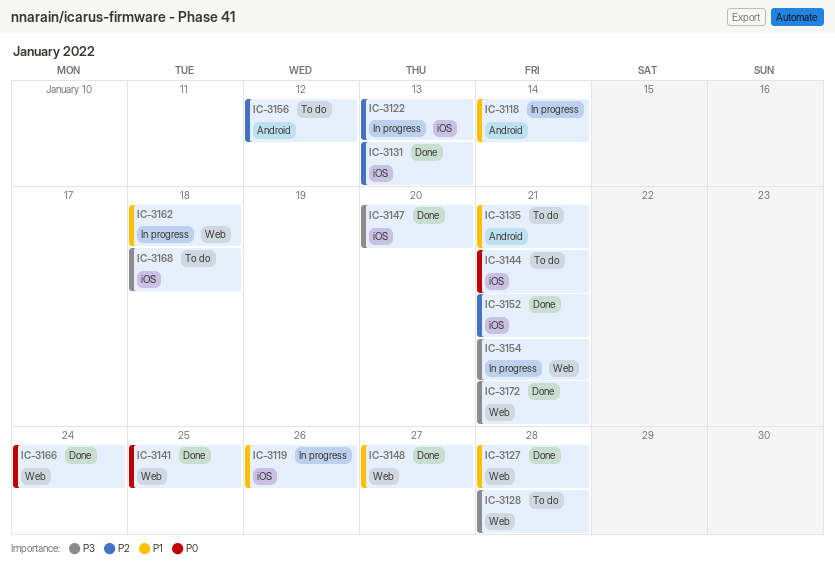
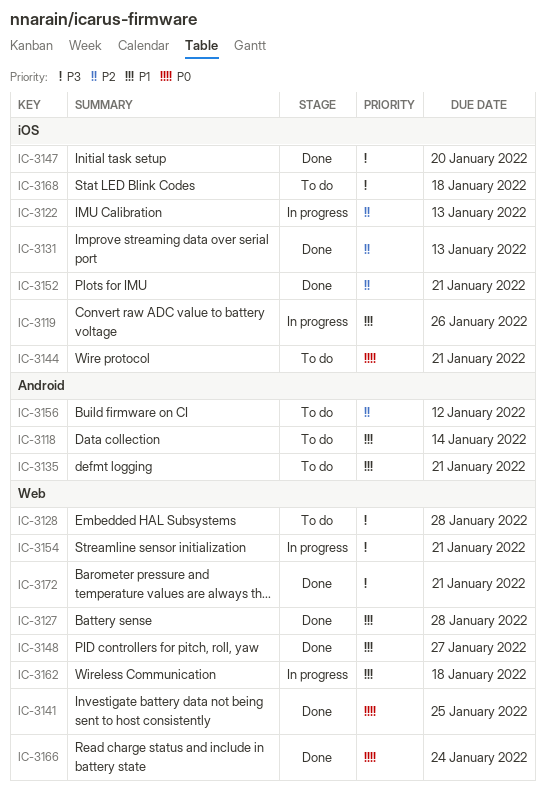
IC-3118, status: In progress -> To do

